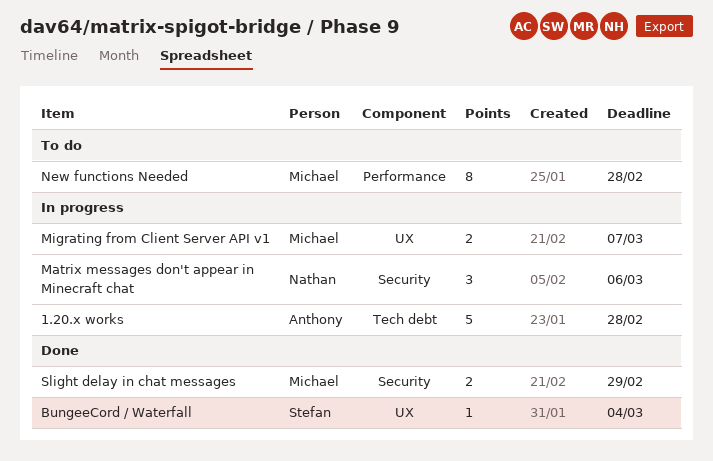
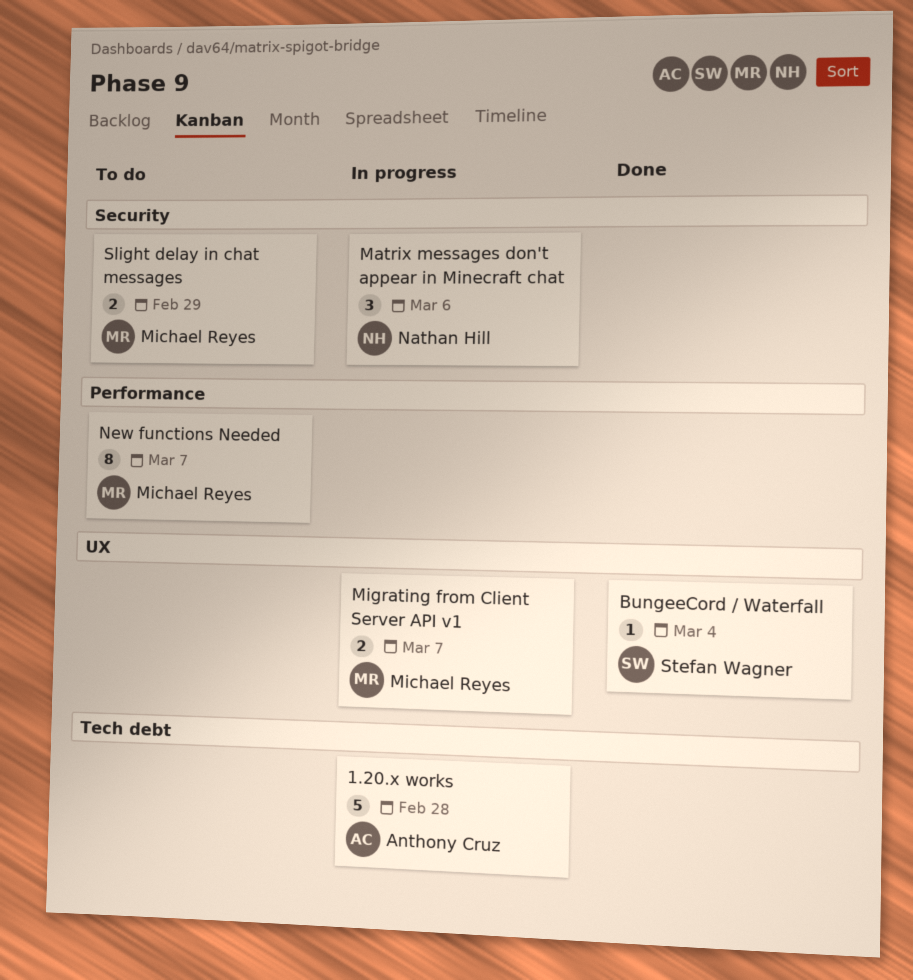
New functions Needed, due: Feb 28 -> Mar 7
Slight delay in chat messages, status: Done -> To do

